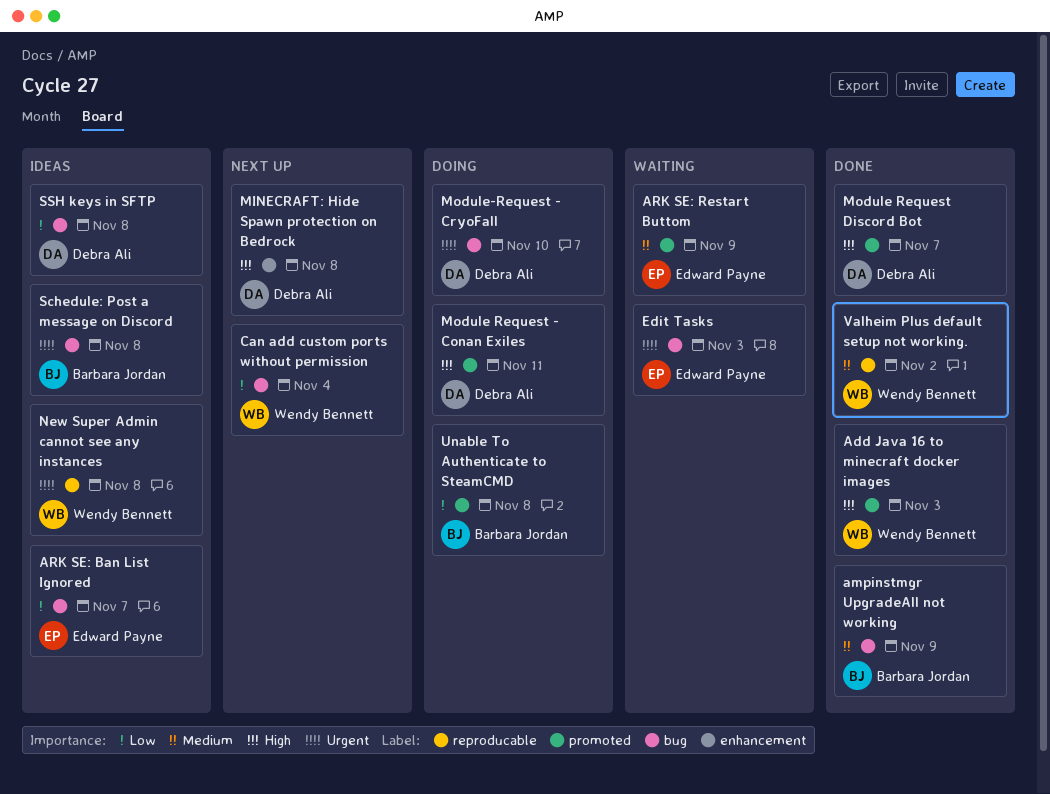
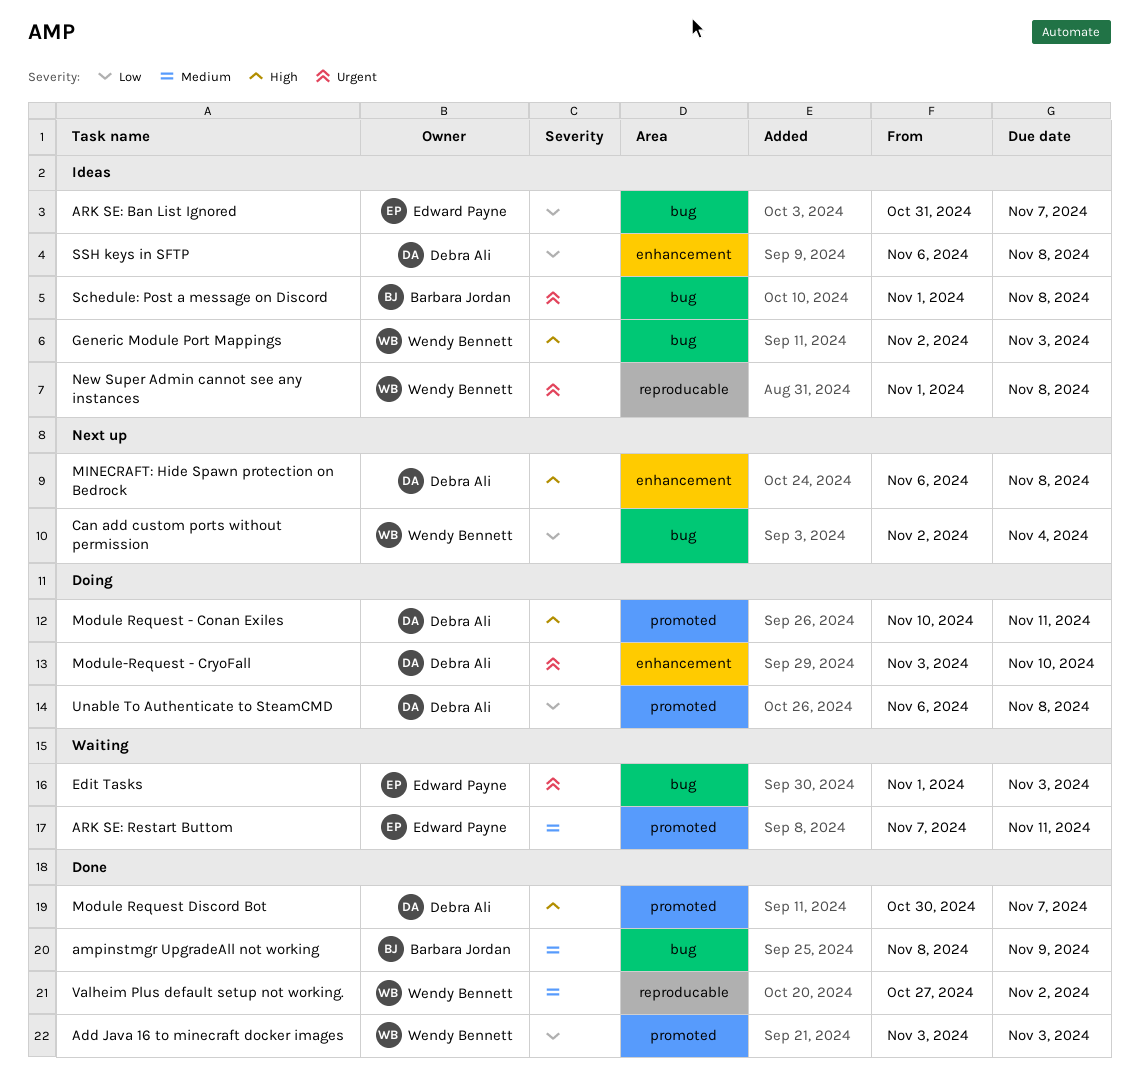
Add Java 16 to minecraft docker images, priority: High -> Low
ARK SE: Restart Buttom, due: Nov 9 -> Nov 11
Generic Module Port Mappings: none -> present
Module-Request - CryoFall, label: bug -> enhancement
SSH keys in SFTP, label: bug -> enhancement
Unable To Authenticate to SteamCMD, owner: Barbara Jordan -> Debra Ali

